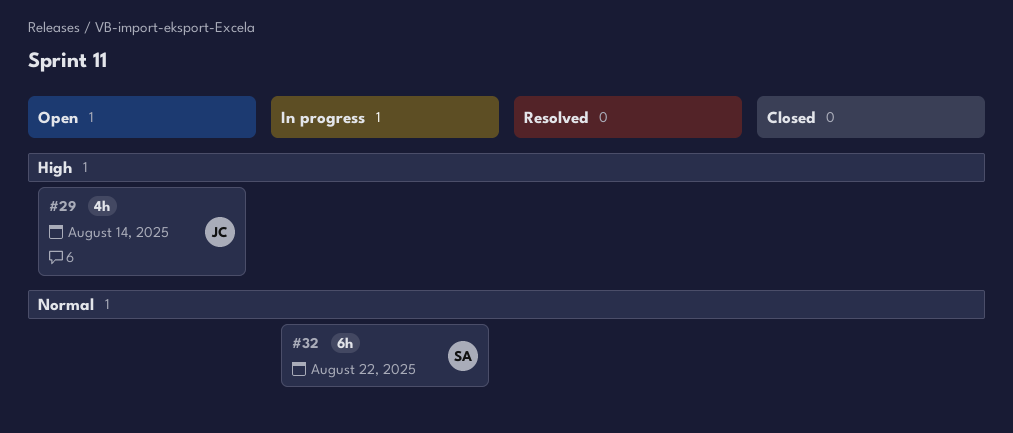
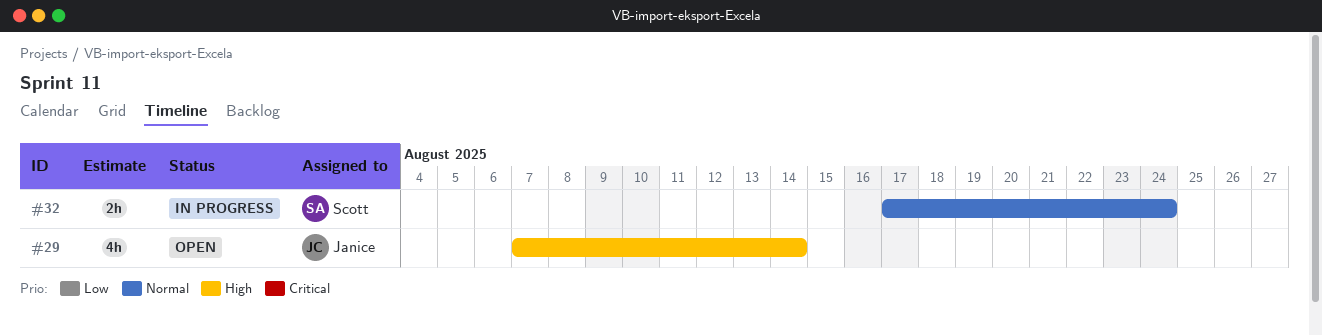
#32, estimate: 6h -> 2h
#32, due: Aug 22 -> Aug 24

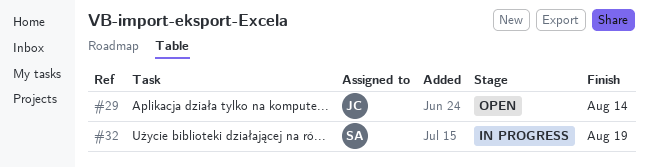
#32, due: Aug 24 -> Aug 19

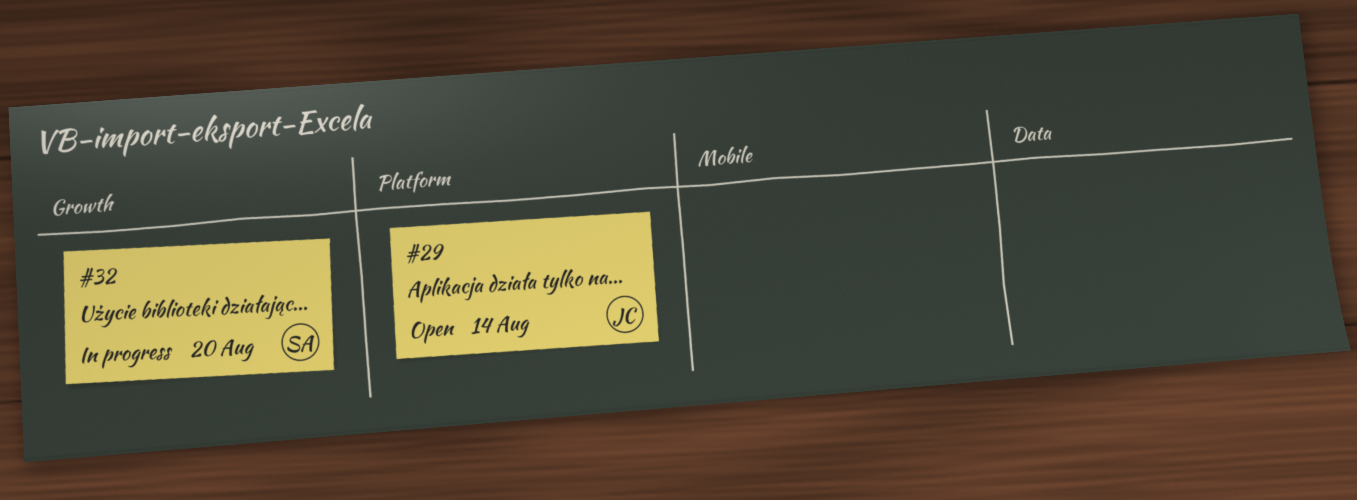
#32, due: Aug 19 -> Aug 20

